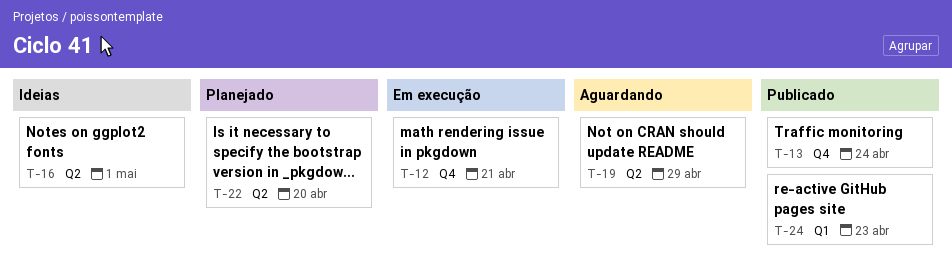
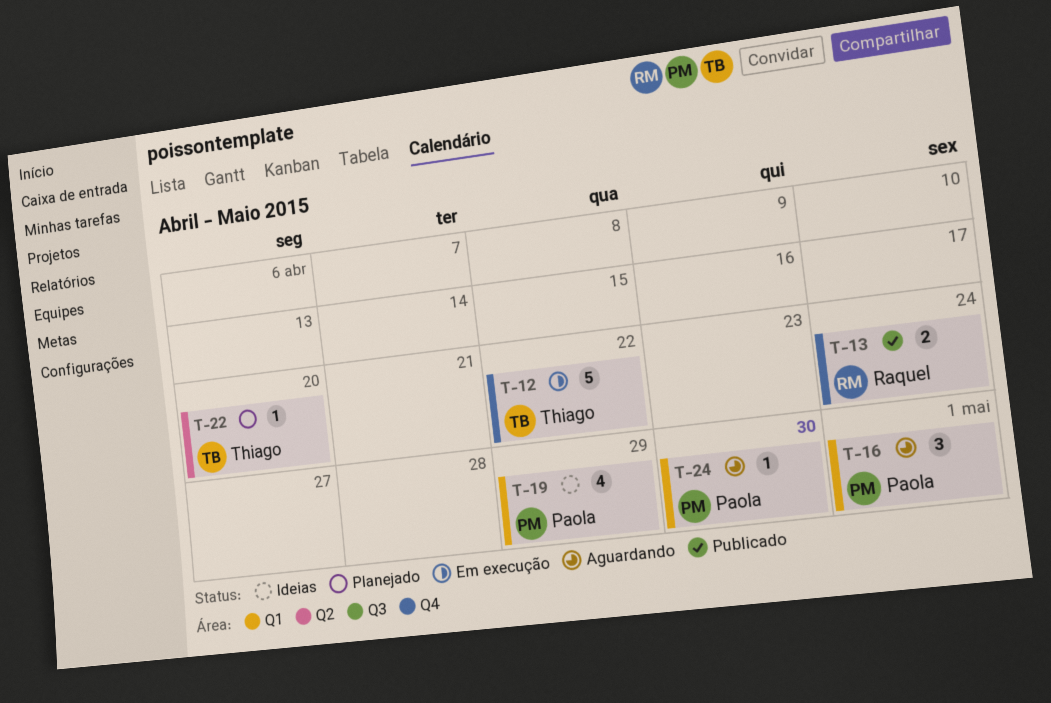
T-12, due: Apr 21 -> Apr 22
T-16, status: Ideias -> Aguardando
T-16, label: Q2 -> Q1
T-19, status: Aguardando -> Ideias
T-19, label: Q2 -> Q1
T-24, status: Publicado -> Aguardando
T-24, due: Apr 23 -> Apr 30

